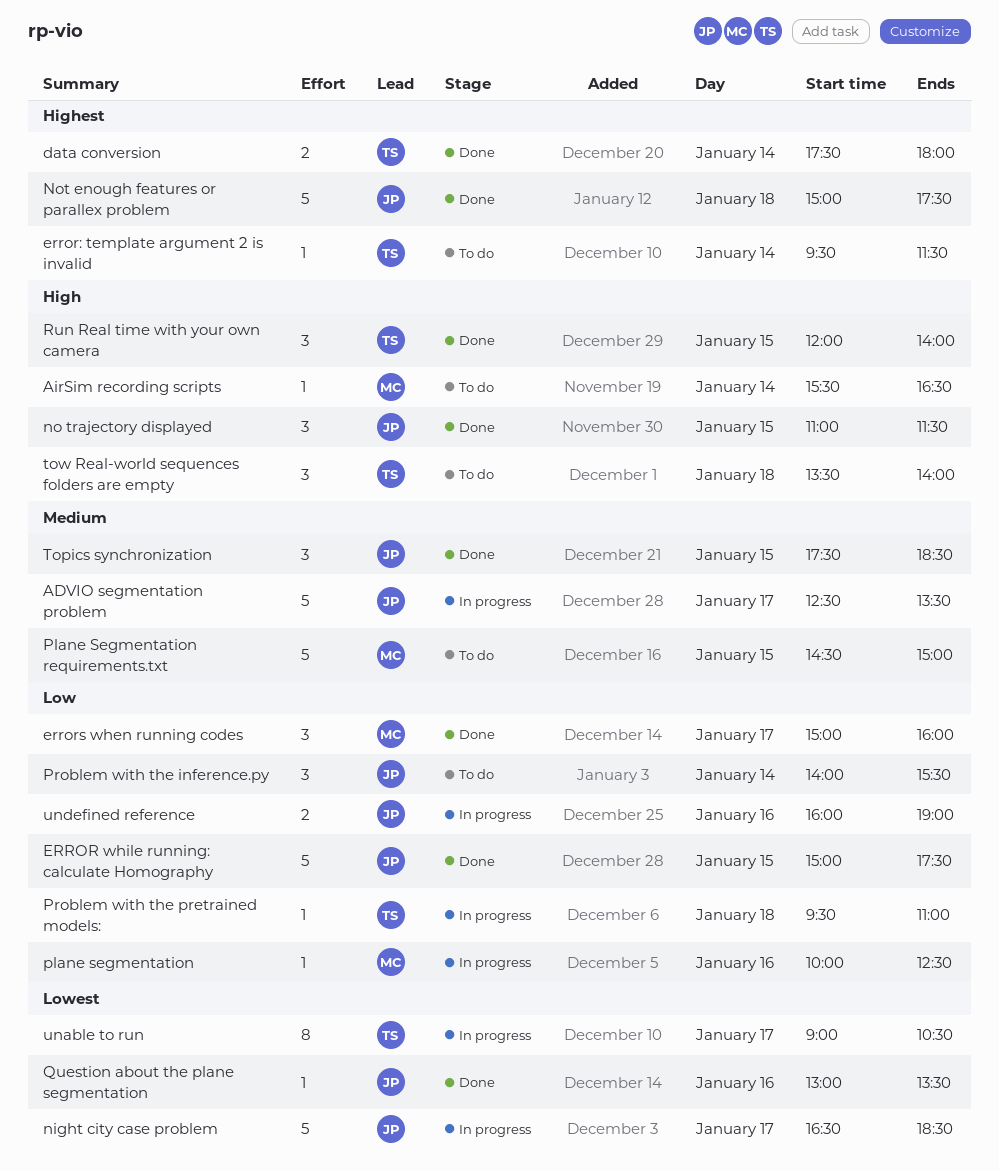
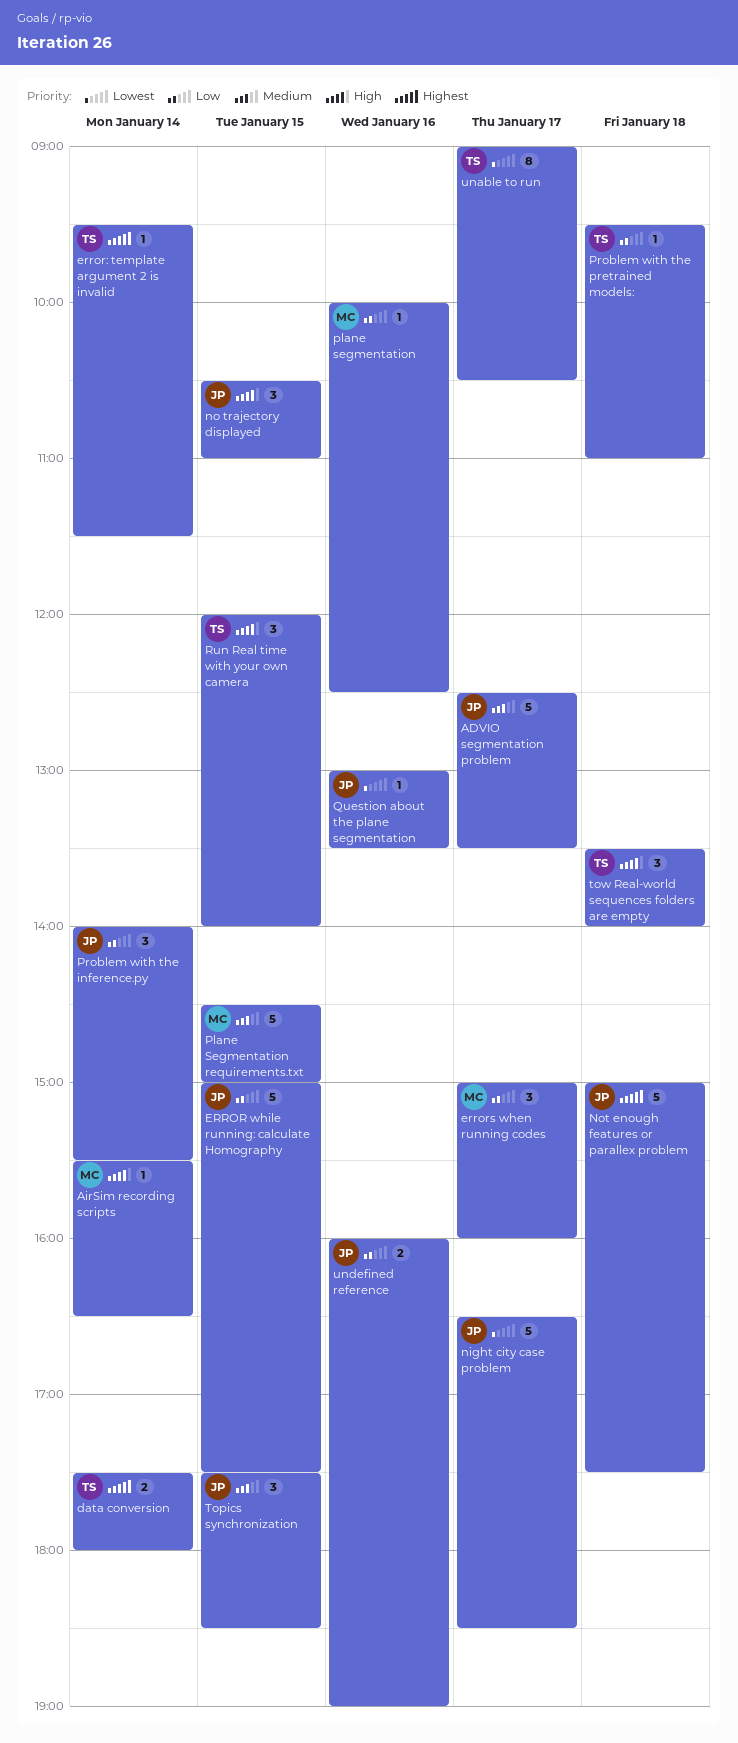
no trajectory displayed, begins: 11:00 -> 10:30
no trajectory displayed, ends: 11:30 -> 11:00

